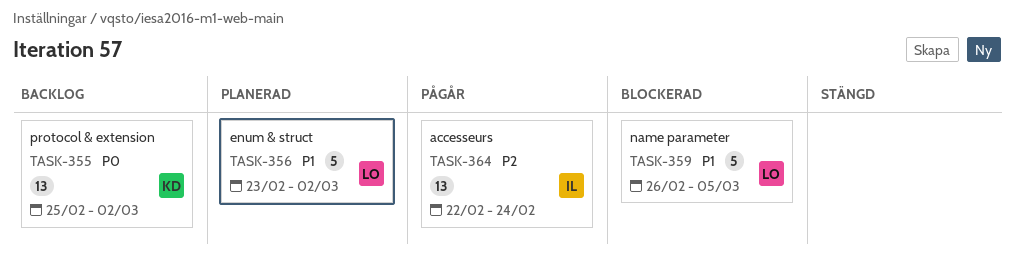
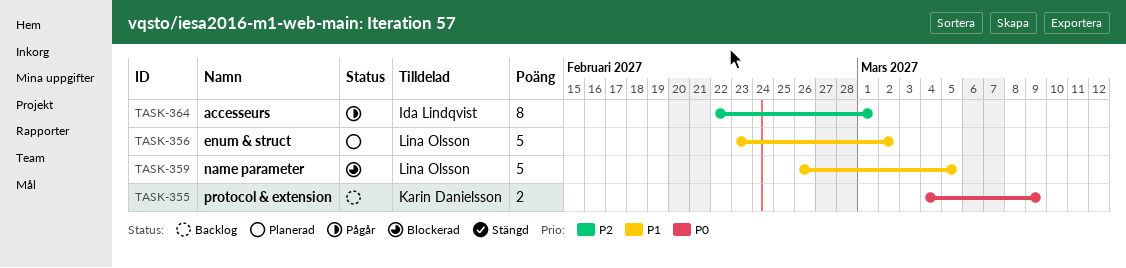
TASK-355, estimate: 13 -> 2
TASK-355, start: Feb 25 -> Mar 4
TASK-355, due: Mar 2 -> Mar 9
TASK-364, estimate: 13 -> 8
TASK-364, due: Feb 24 -> Mar 1

